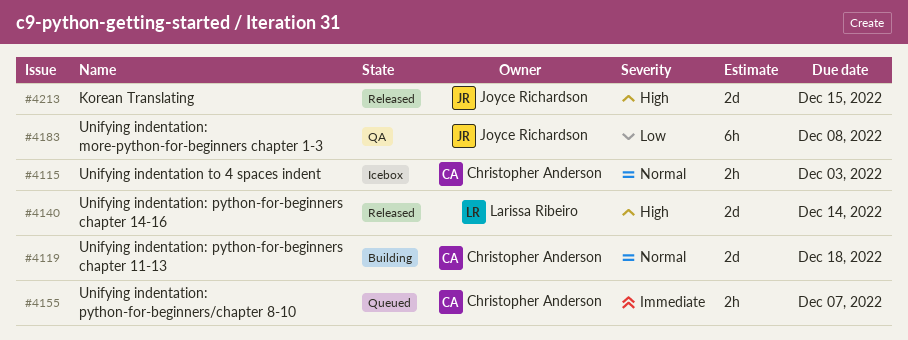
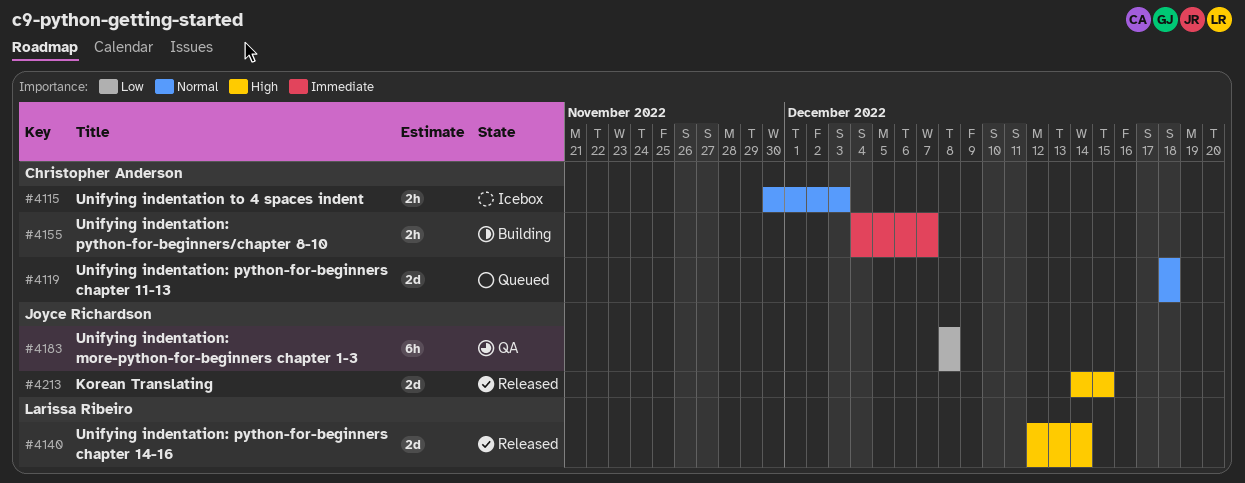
#4119, status: Building -> Queued
#4155, status: Queued -> Building

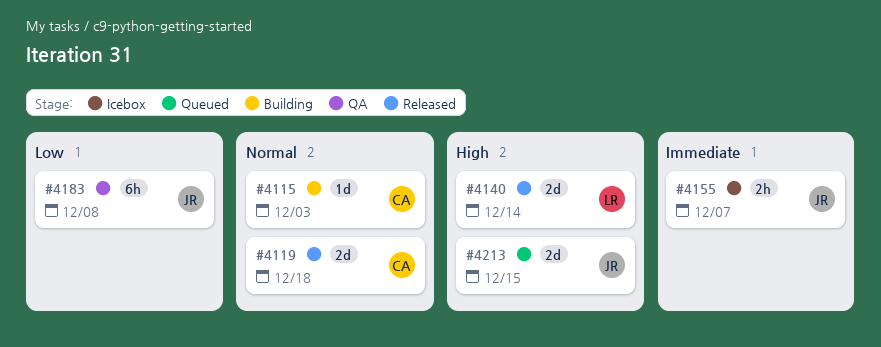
#4115, status: Icebox -> Building
#4115, estimate: 2h -> 1d
#4119, status: Queued -> Released
#4155, status: Building -> Icebox
#4155, owner: Christopher Anderson -> Joyce Richardson
#4213, status: Released -> Queued

